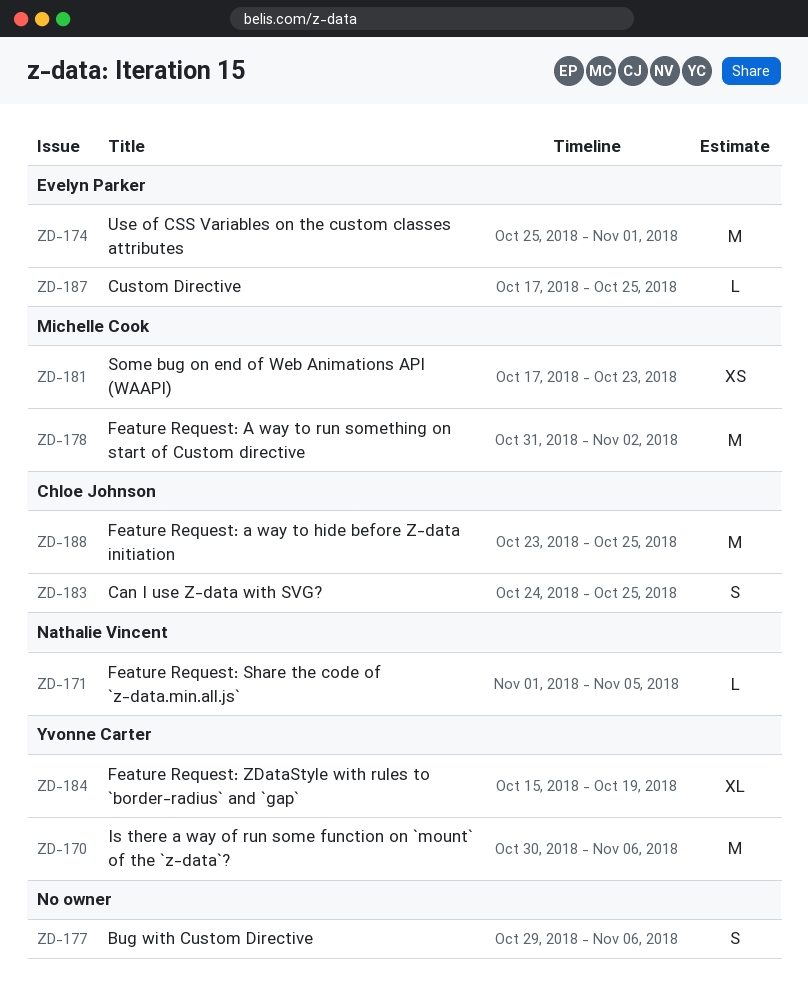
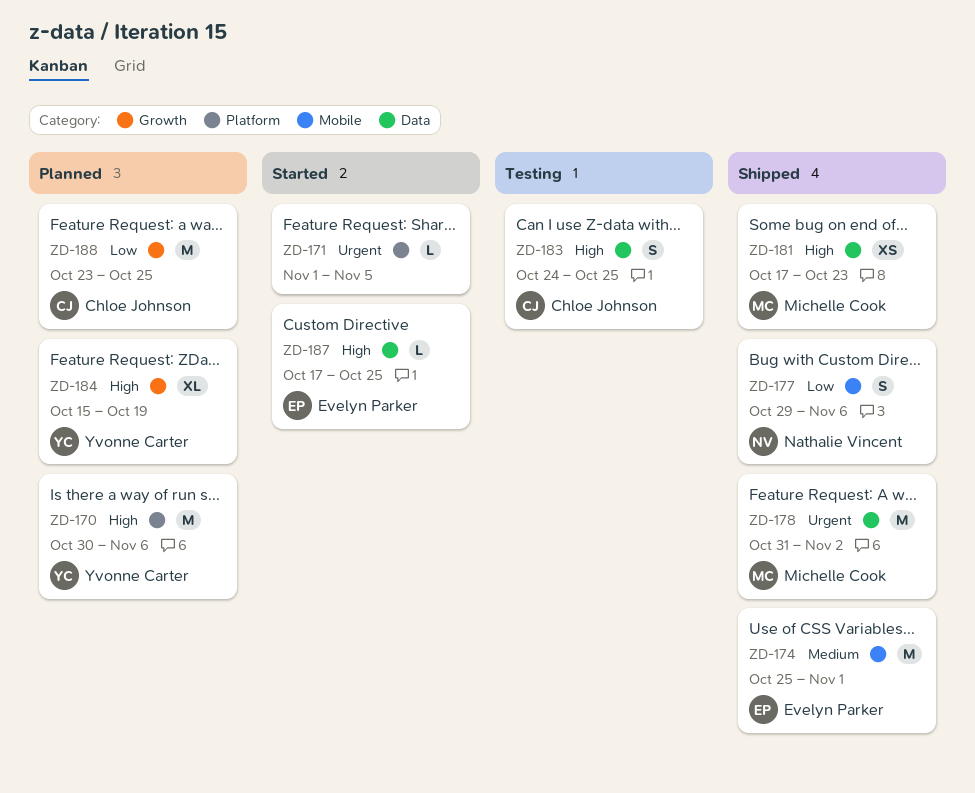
ZD-171, owner: Nathalie Vincent -> none
ZD-177, owner: none -> Nathalie Vincent

